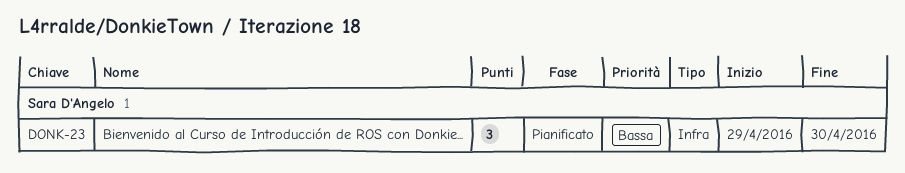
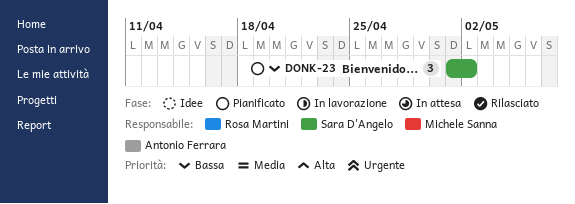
DONK-23, start: Apr 29 -> May 1
DONK-23, due: Apr 30 -> May 2

